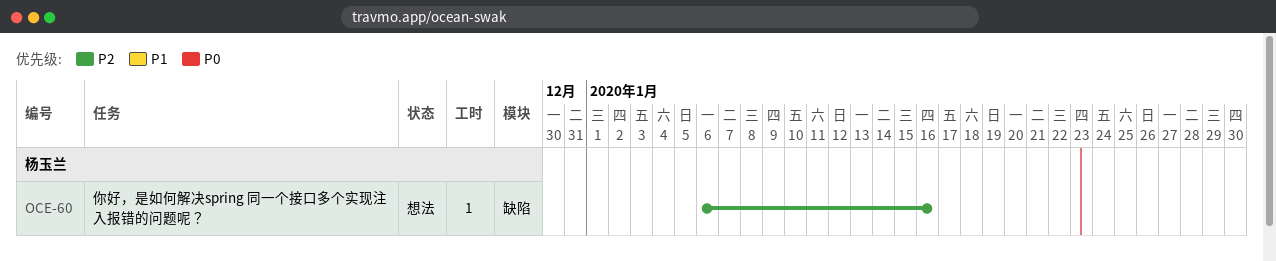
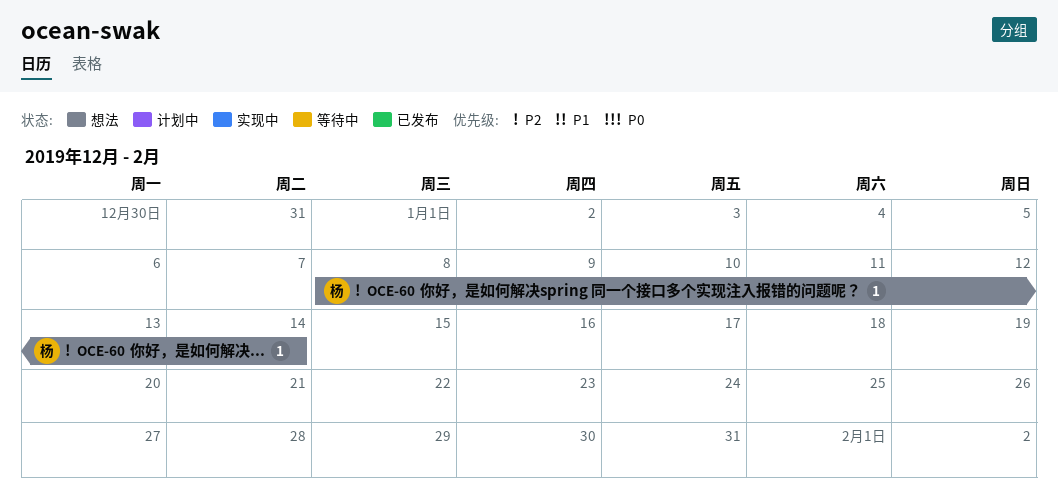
OCE-60, start: Jan 6 -> Jan 8
OCE-60, due: Jan 16 -> Jan 14

